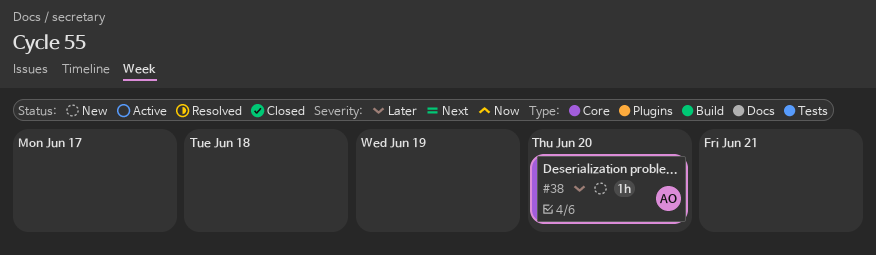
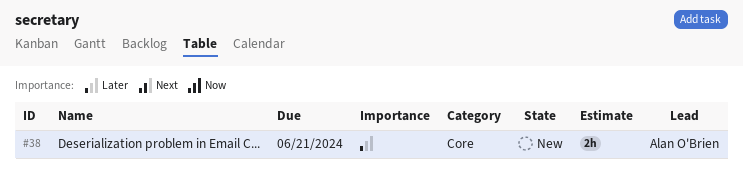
#38, estimate: 1h -> 2h
#38, due: Jun 20 -> Jun 21

